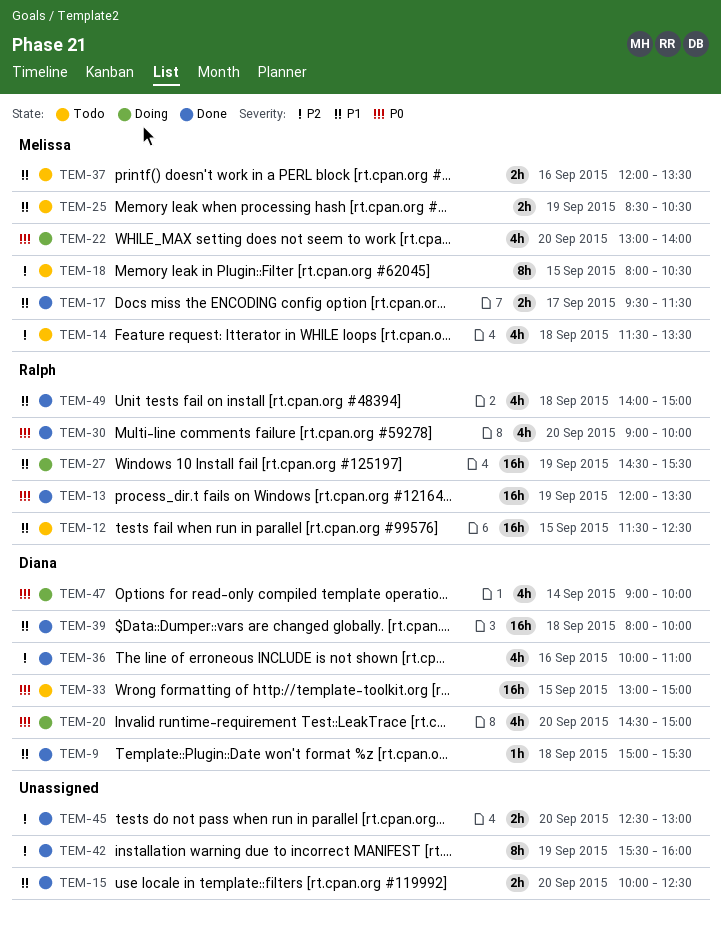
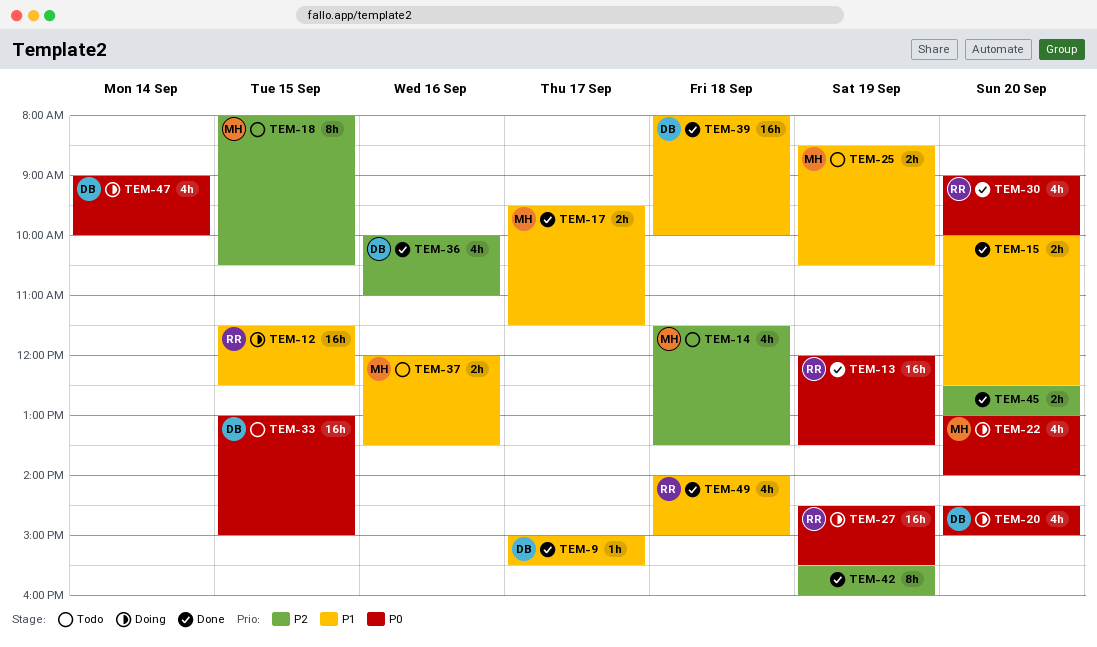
TEM-9, day: Sep 18 -> Sep 17
TEM-12, status: Todo -> Doing
TEM-27, priority: P1 -> P0

